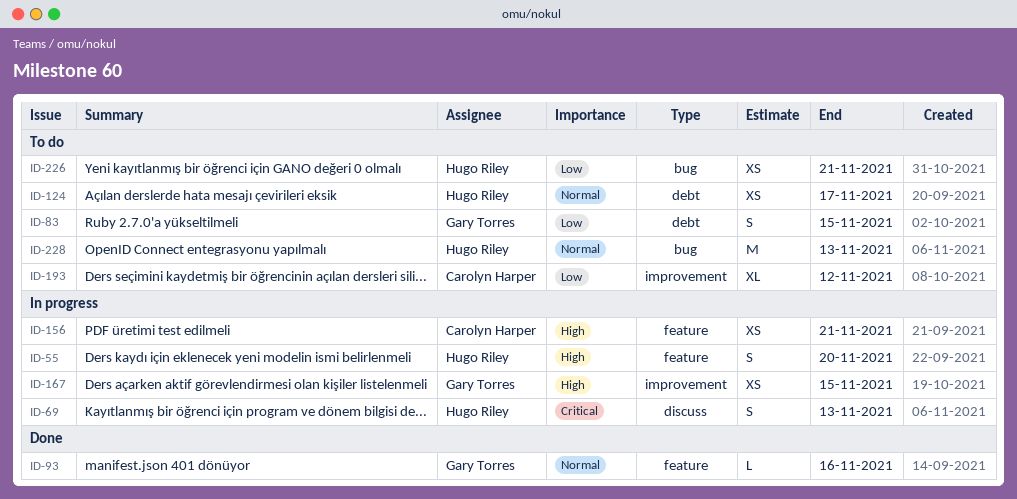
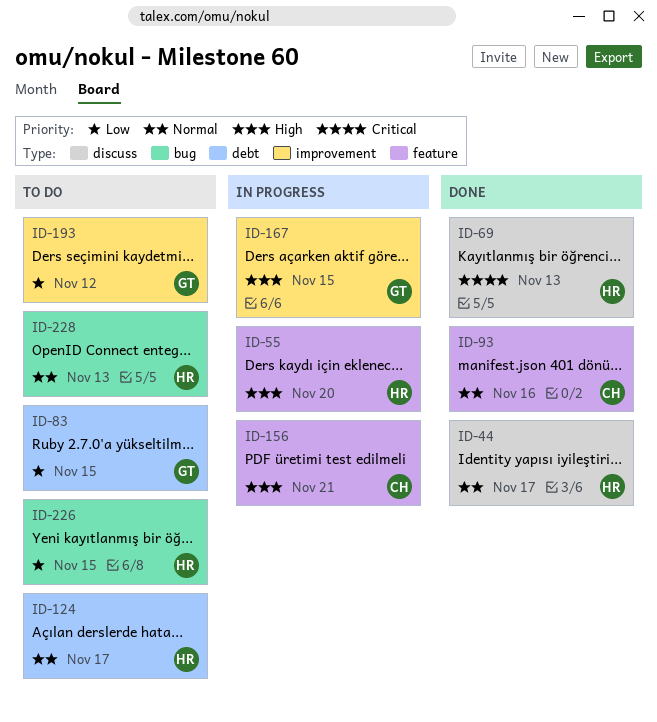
ID-44: none -> present
ID-69, status: In progress -> Done
ID-93, owner: Gary Torres -> Carolyn Harper
ID-193, owner: Carolyn Harper -> Gary Torres
ID-226, due: Nov 21 -> Nov 15

